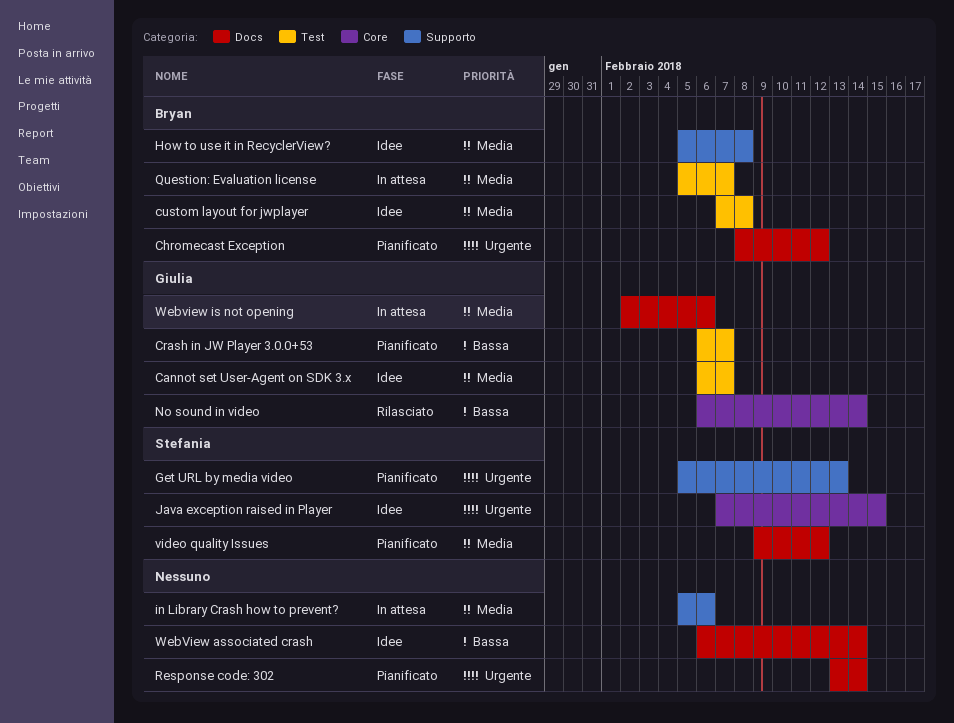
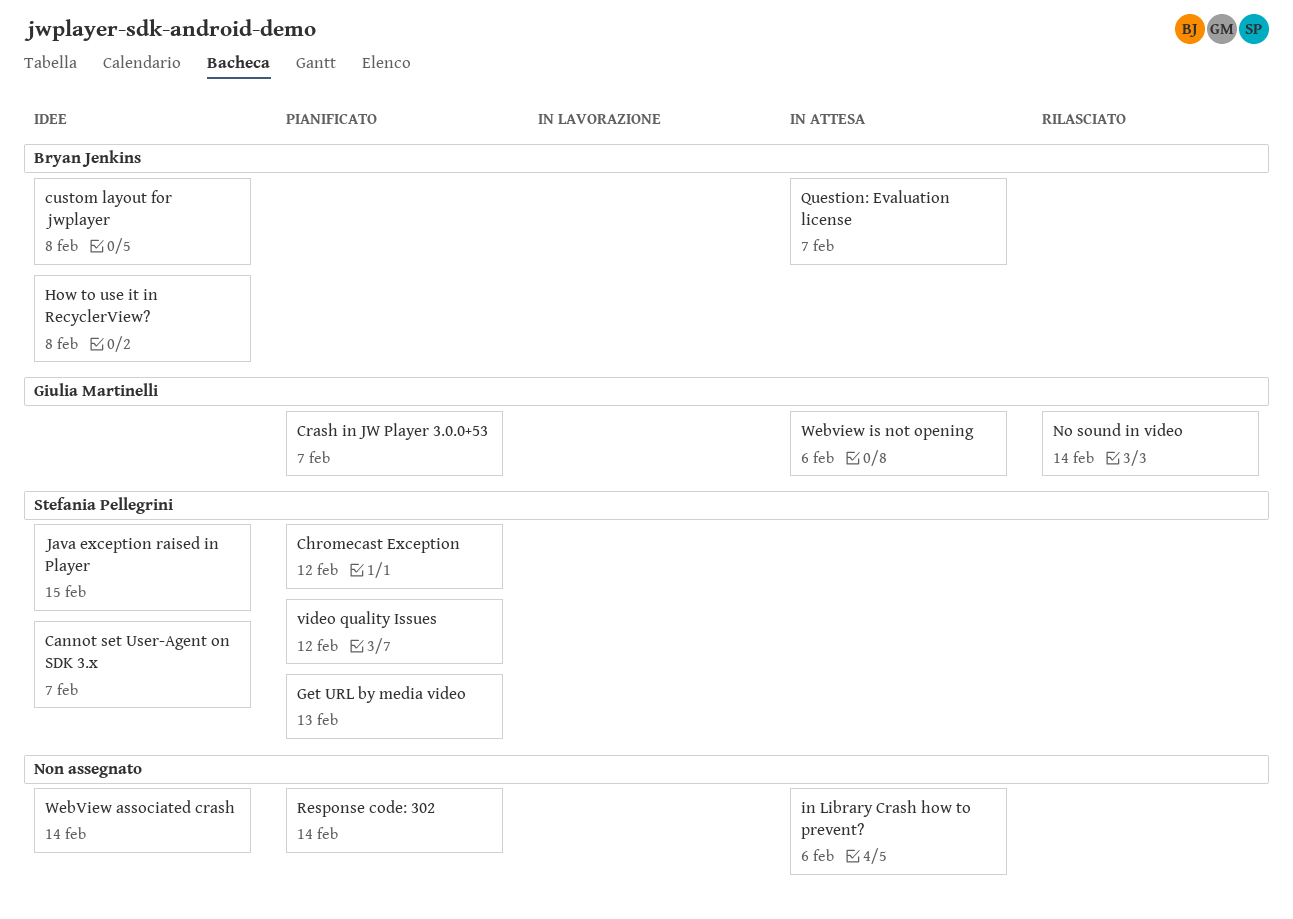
Cannot set User-Agent on SDK 3.x, owner: Giulia Martinelli -> Stefania Pellegrini
Chromecast Exception, owner: Bryan Jenkins -> Stefania Pellegrini

